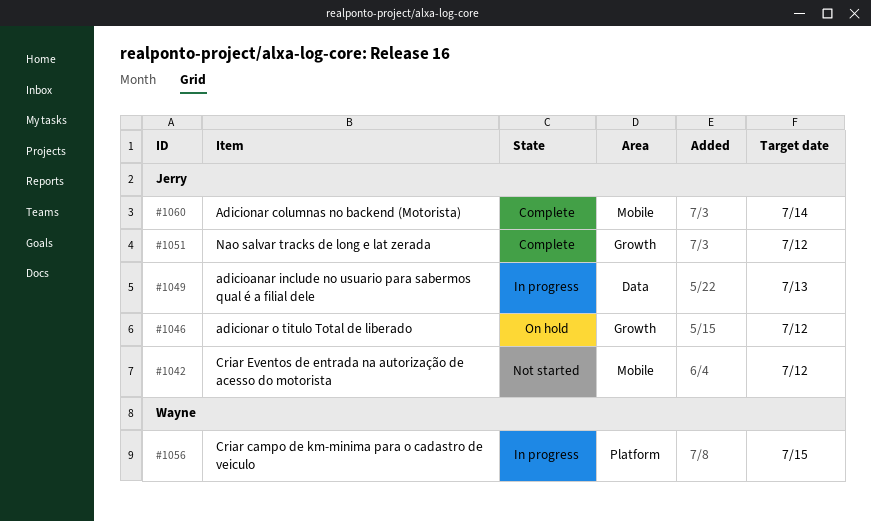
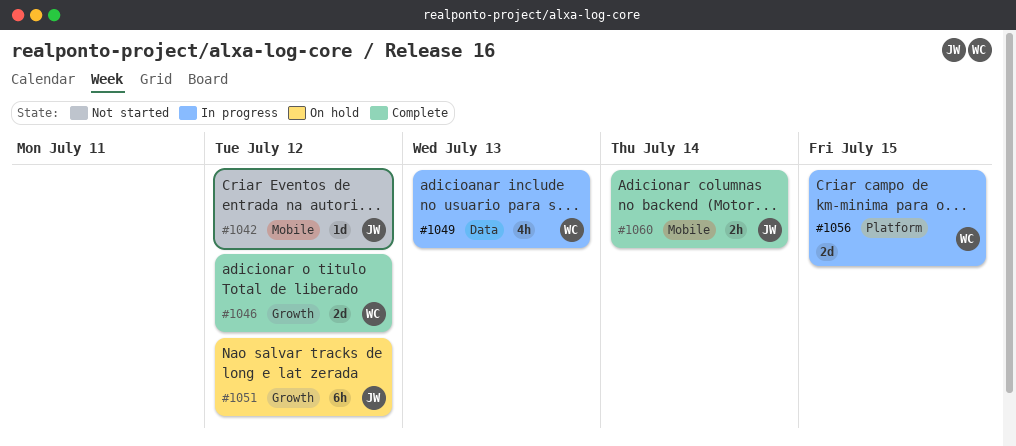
#1046, status: On hold -> Complete
#1046, owner: Jerry -> Wayne
#1049, owner: Jerry -> Wayne
#1051, status: Complete -> On hold

